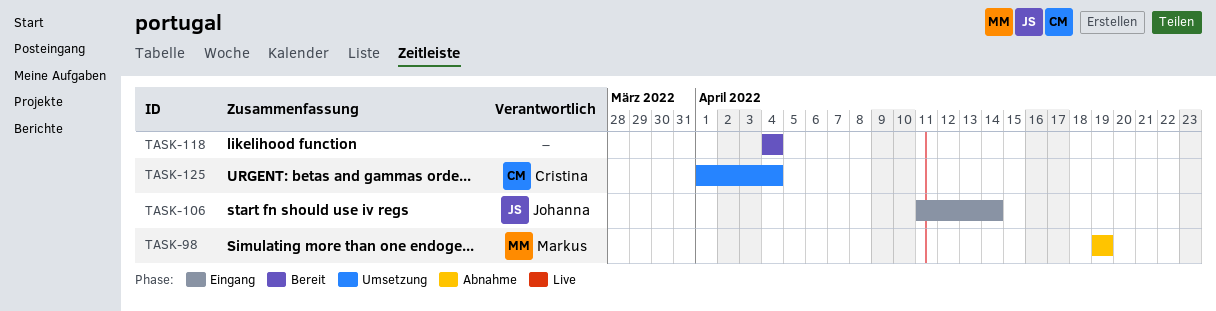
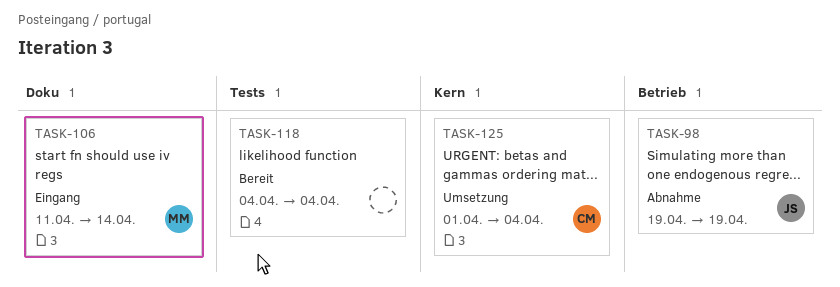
TASK-98, owner: Markus -> Johanna
TASK-106, owner: Johanna -> Markus

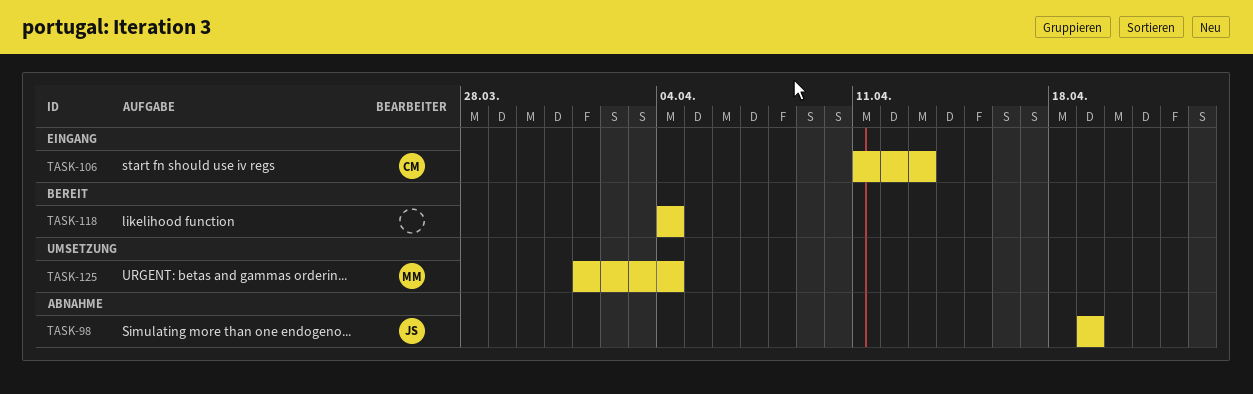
TASK-106, owner: MM -> CM
TASK-106, due: Apr 14 -> Apr 13
TASK-125, owner: CM -> MM

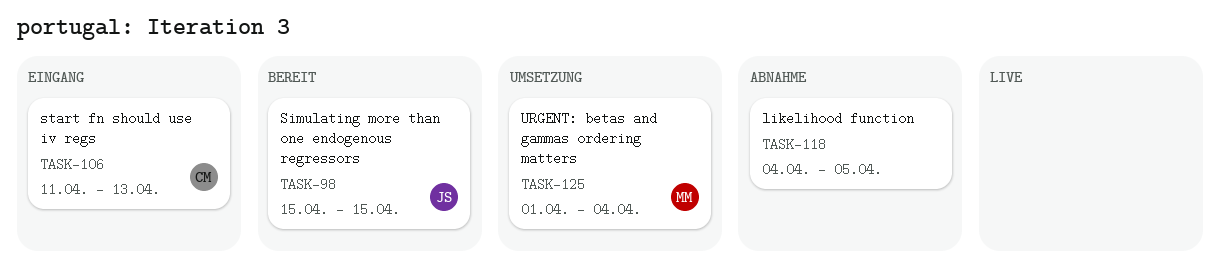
TASK-98, status: Abnahme -> Bereit
TASK-98, start: Apr 19 -> Apr 15
TASK-98, due: Apr 19 -> Apr 15
TASK-118, status: Bereit -> Abnahme
TASK-118, due: Apr 4 -> Apr 5

